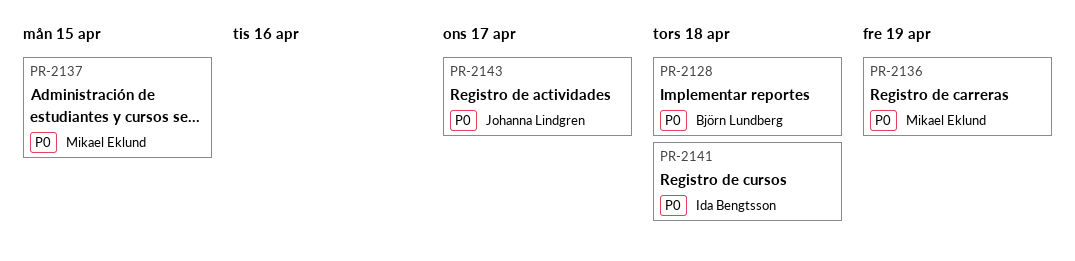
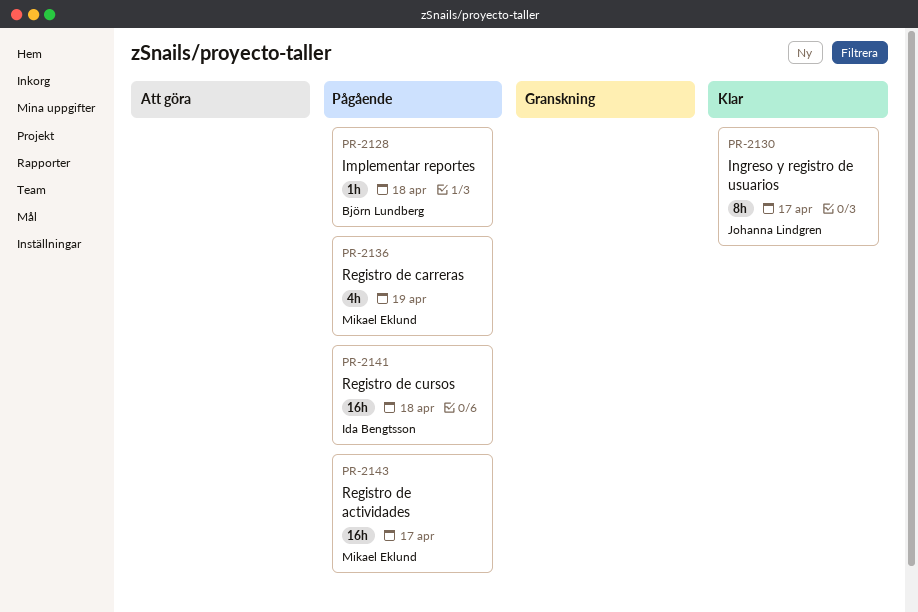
PR-2130: none -> present
PR-2137: present -> none
PR-2143, owner: Johanna Lindgren -> Mikael Eklund

